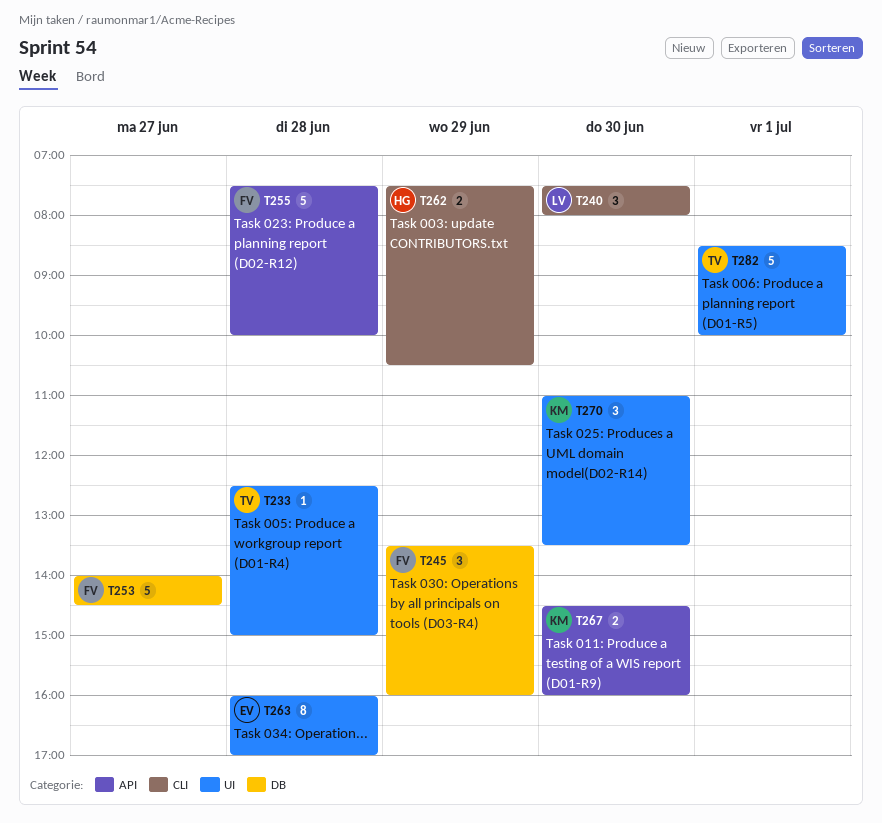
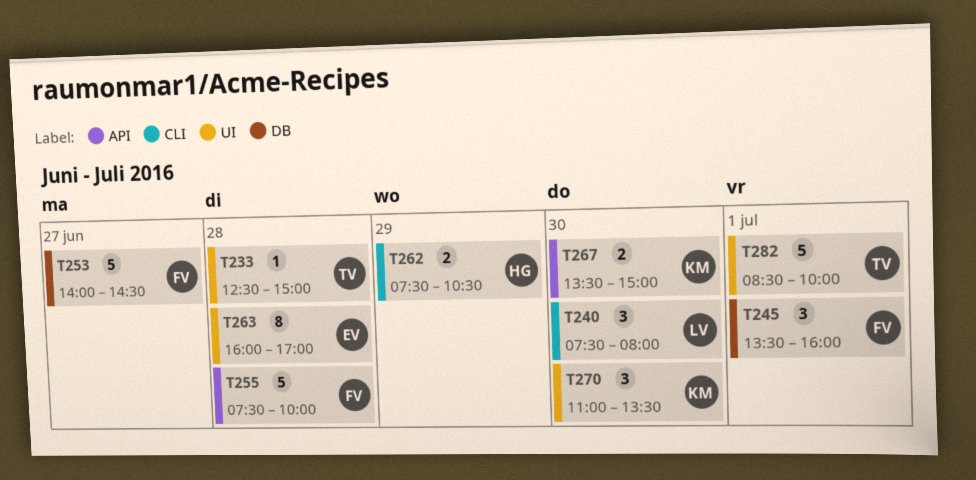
T245, day: Jun 29 -> Jul 1
T267, begins: 14:30 -> 13:30
T267, ends: 16:00 -> 15:00

